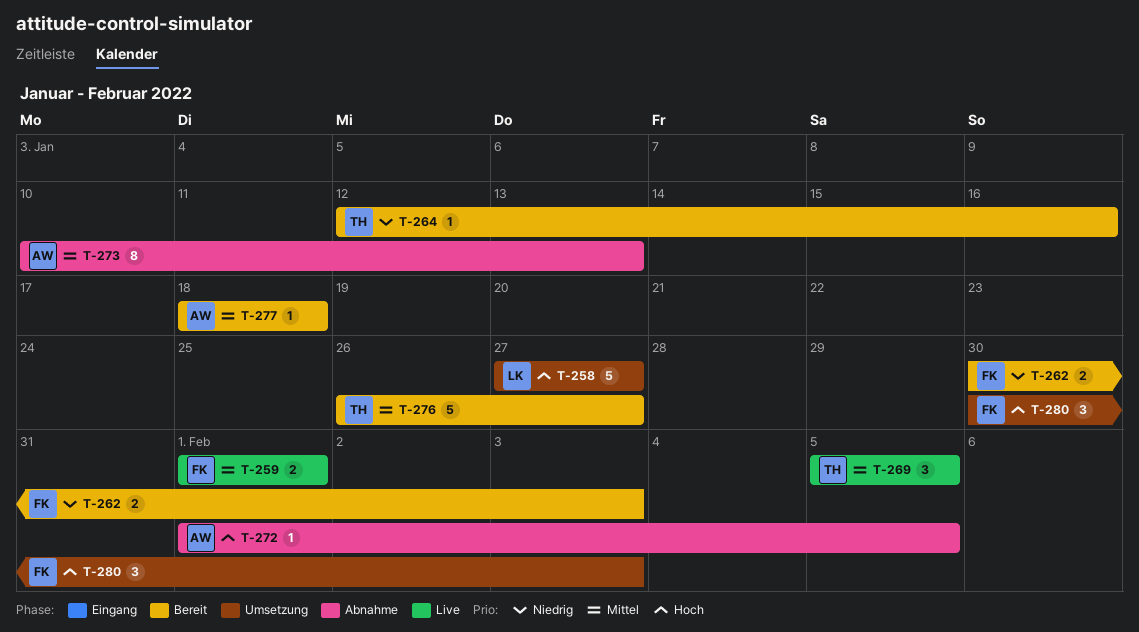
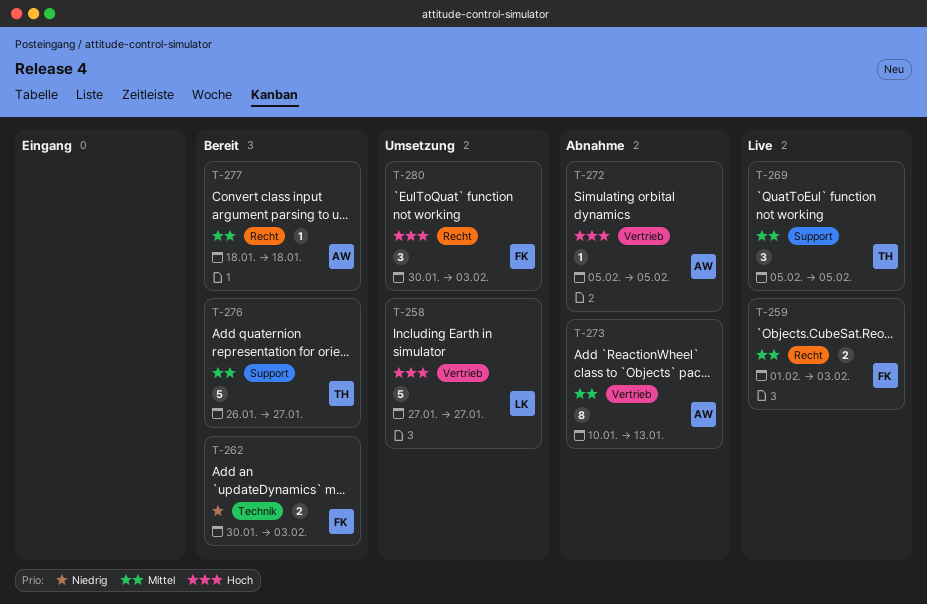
T-259, due: Feb 1 -> Feb 3
T-264: present -> none
T-272, start: Feb 1 -> Feb 5

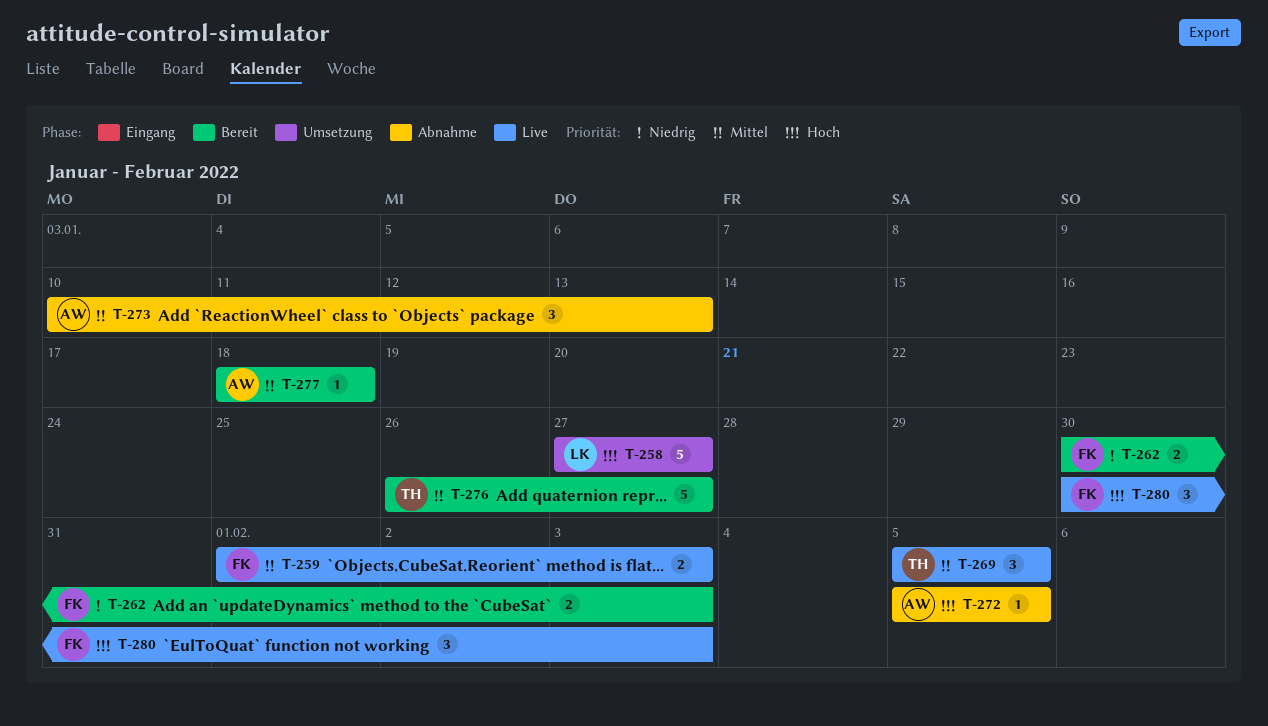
T-273, estimate: 8 -> 3
T-280, status: Umsetzung -> Live

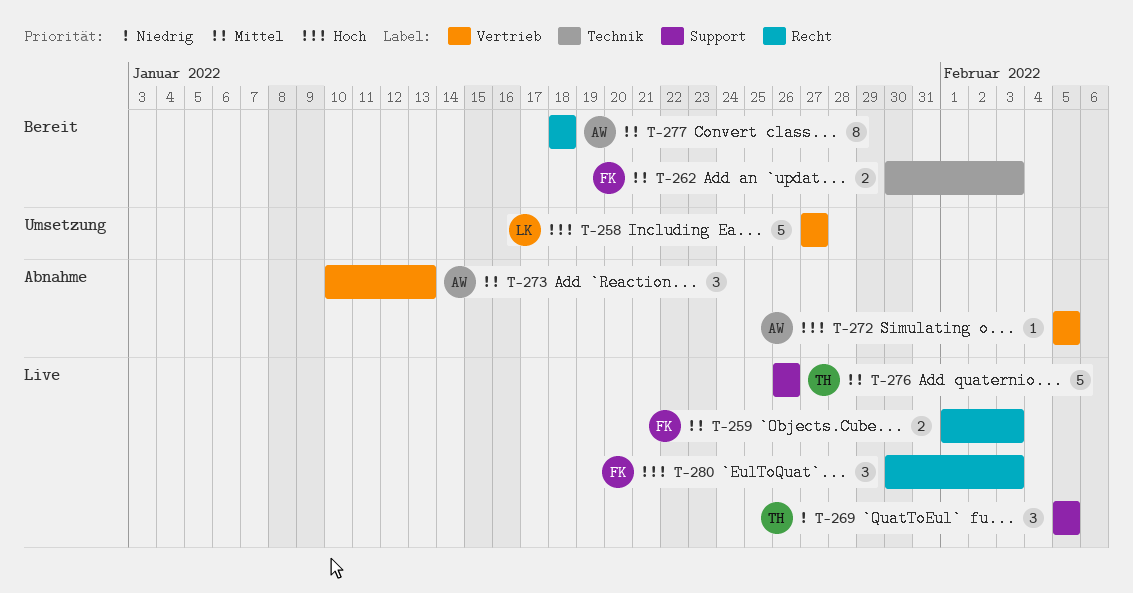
T-262, priority: Niedrig -> Mittel
T-269, priority: Mittel -> Niedrig
T-276, status: Bereit -> Live
T-276, due: Jan 27 -> Jan 26
T-277, estimate: 1 -> 8

